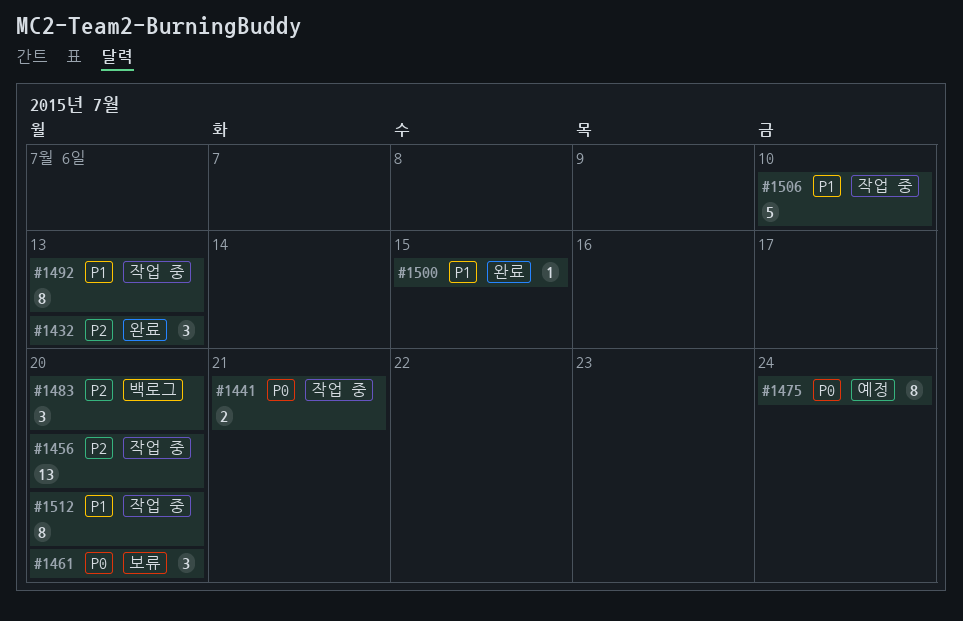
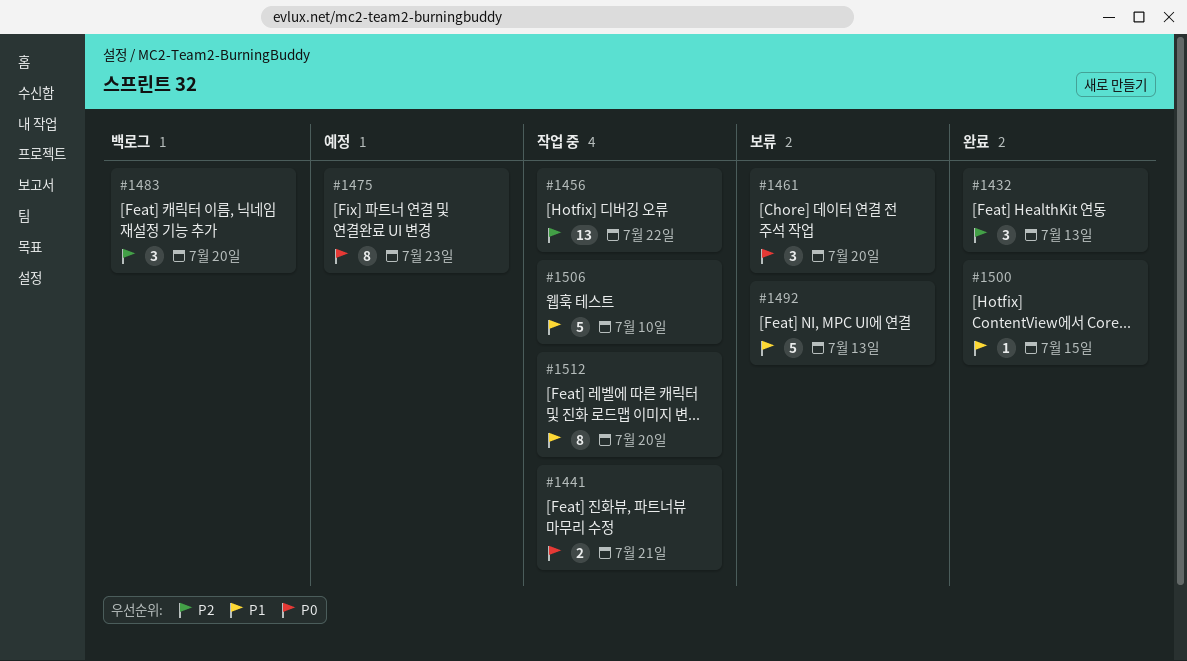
#1456, due: Jul 20 -> Jul 22
#1475, due: Jul 24 -> Jul 23
#1492, status: 작업 중 -> 보류
#1492, estimate: 8 -> 5

